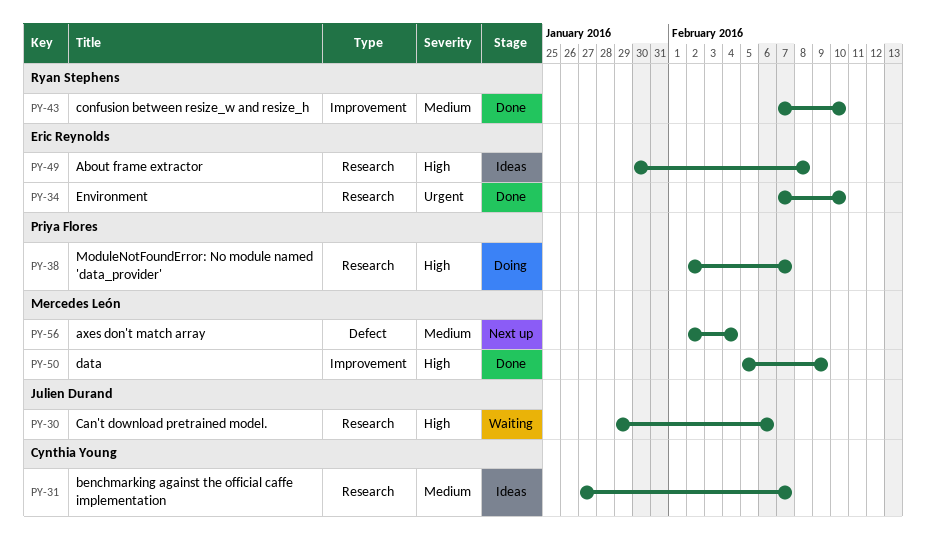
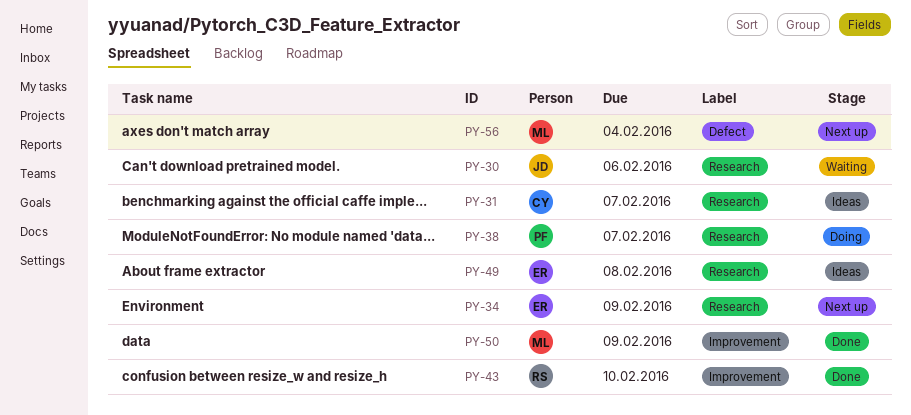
PY-34, status: Done -> Next up
PY-34, due: Feb 10 -> Feb 9

